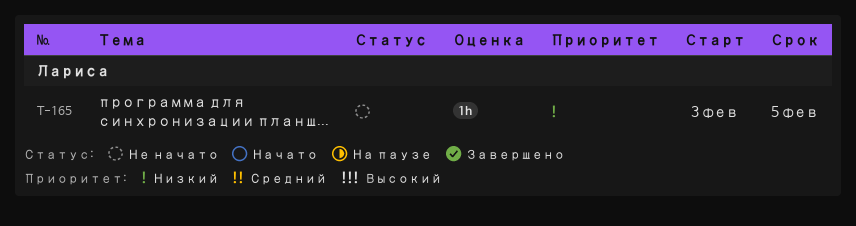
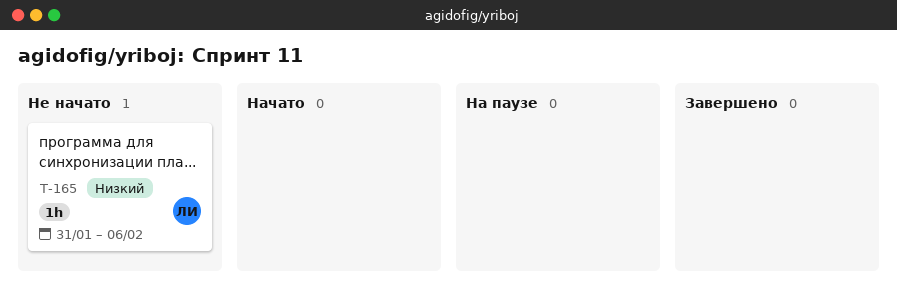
T-165, start: Feb 3 -> Jan 31
T-165, due: Feb 5 -> Feb 6

